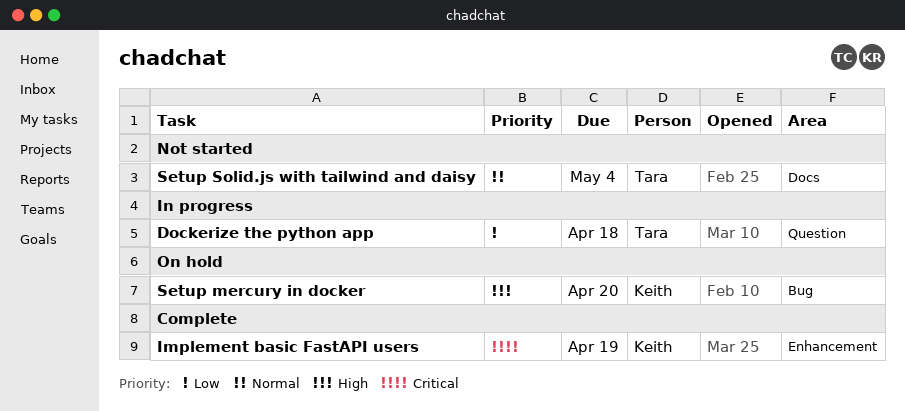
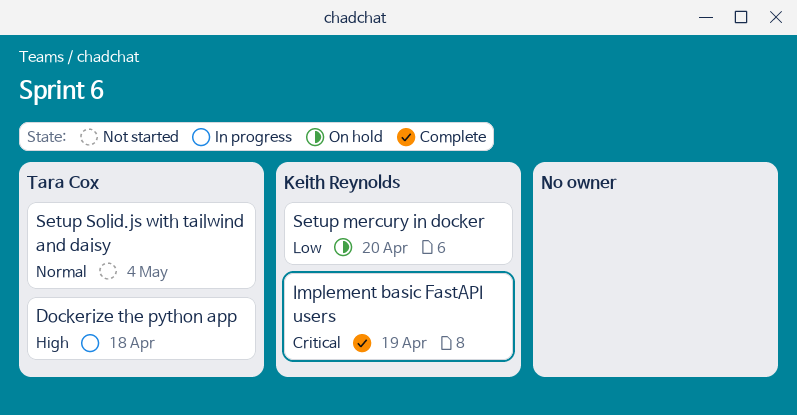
Dockerize the python app, priority: Low -> High
Setup mercury in docker, priority: High -> Low

